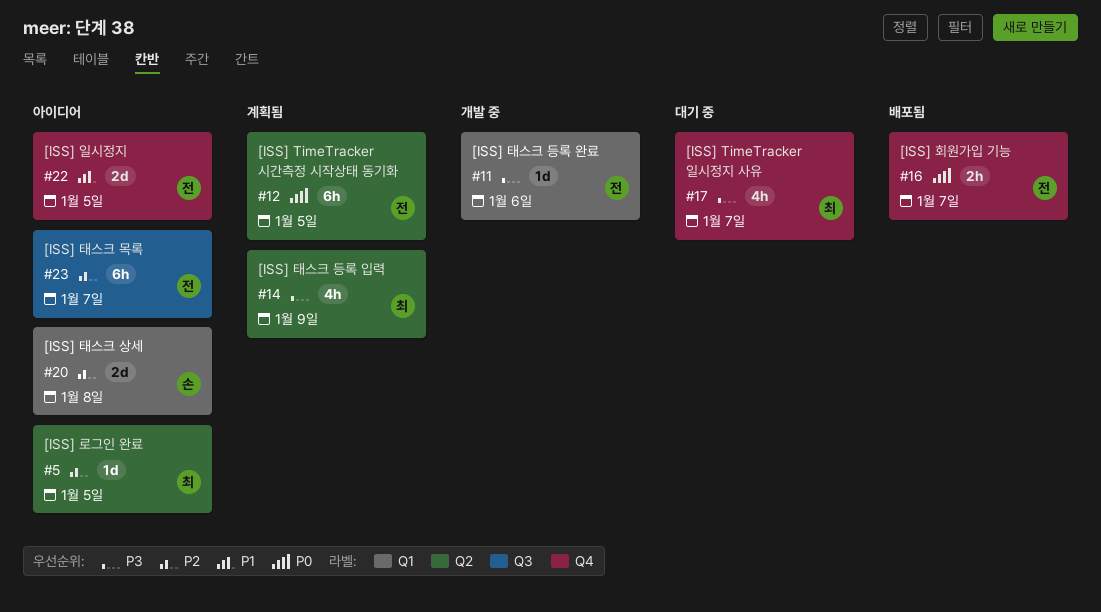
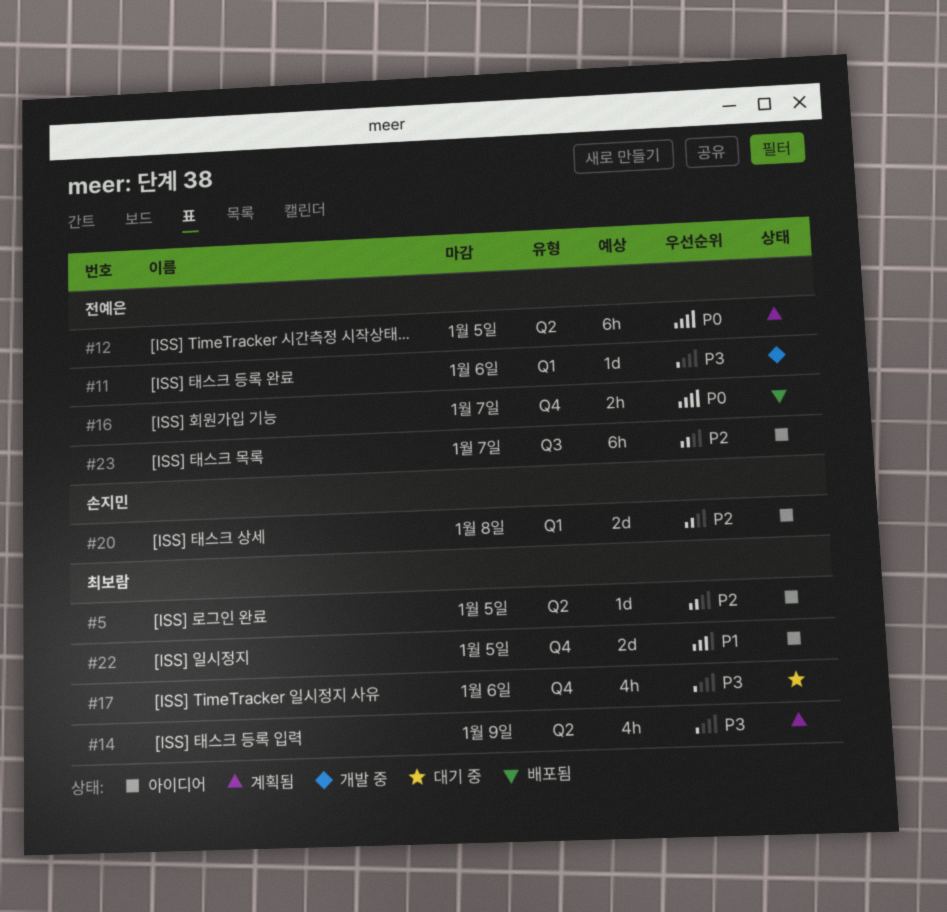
#17, due: Jan 7 -> Jan 6
#22, owner: 전예은 -> 최보람

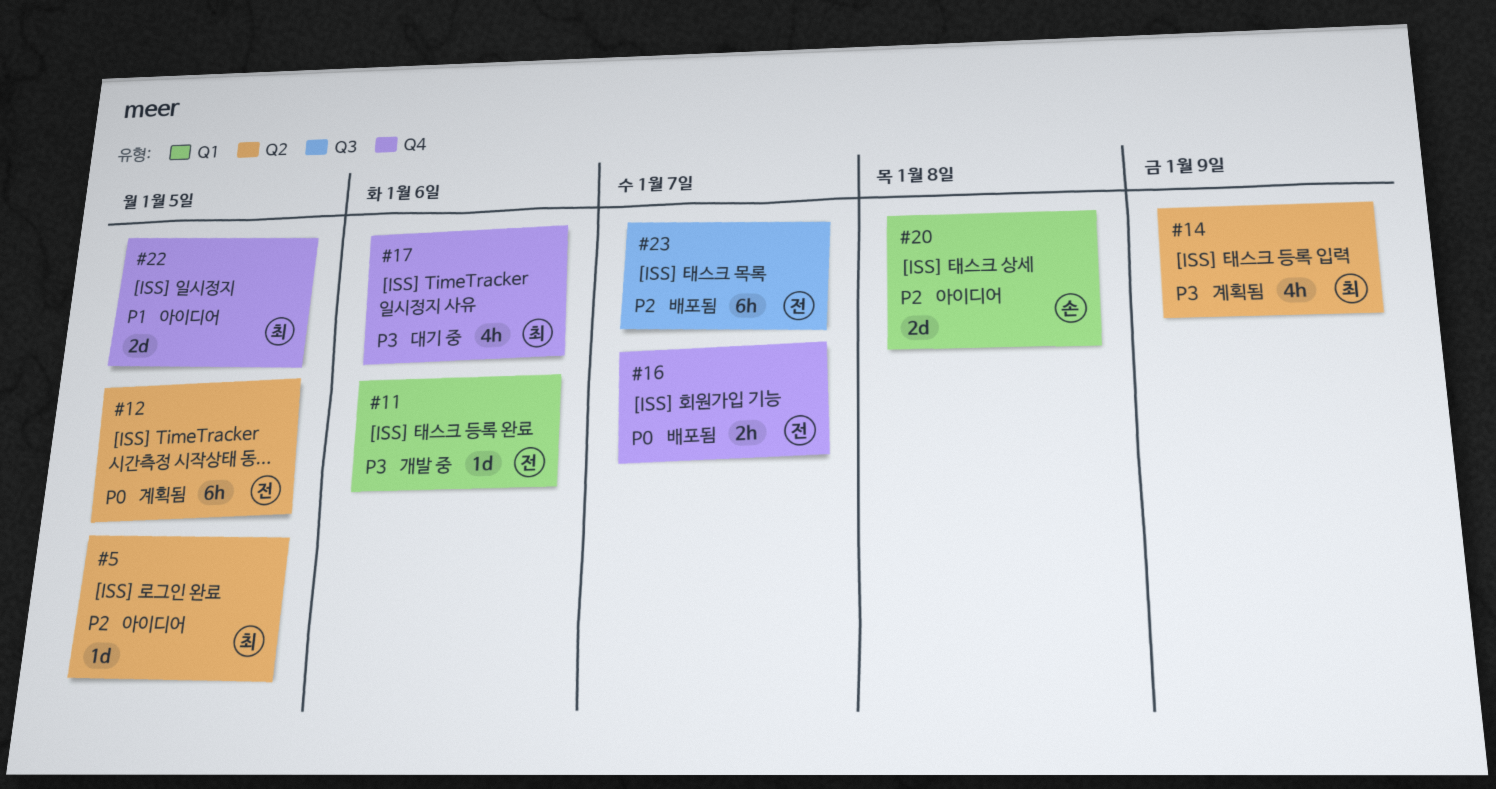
#23, status: 아이디어 -> 배포됨

